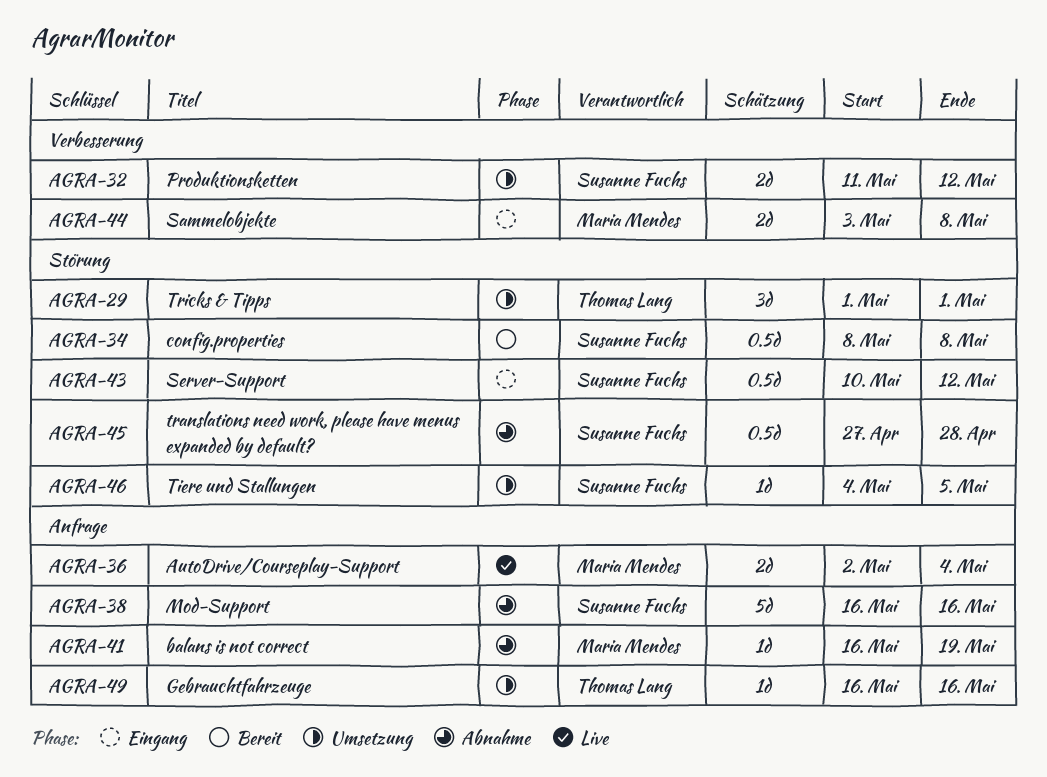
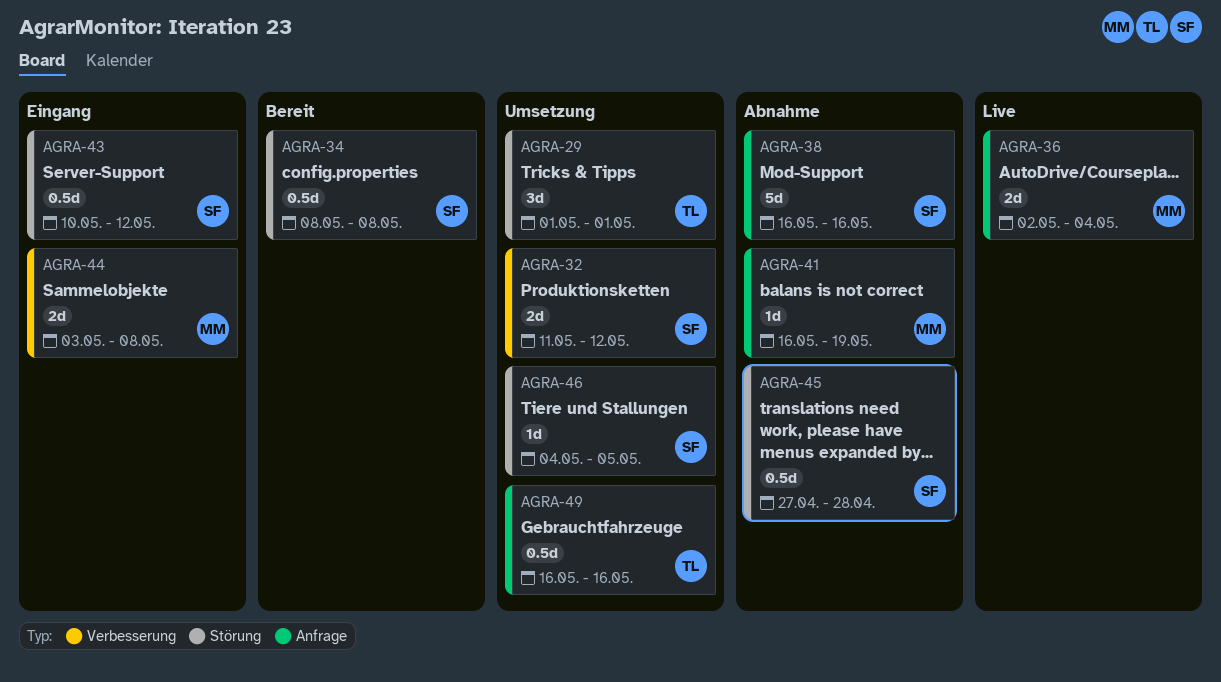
AGRA-49, estimate: 1d -> 0.5d

